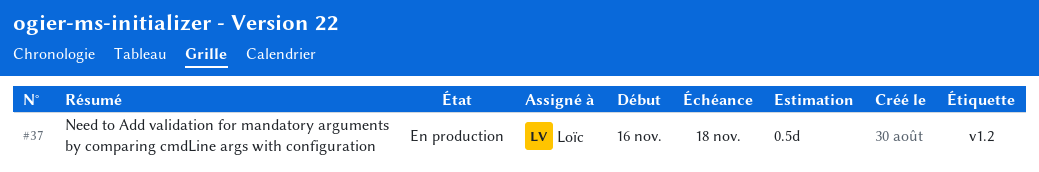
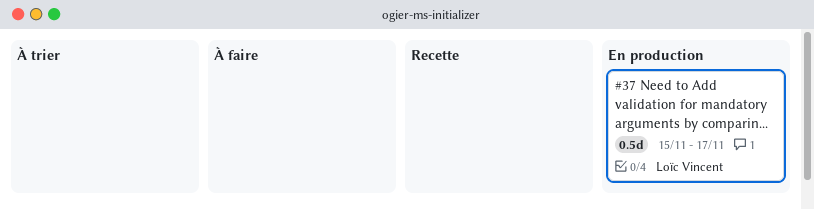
#37, start: Nov 16 -> Nov 15
#37, due: Nov 18 -> Nov 17

